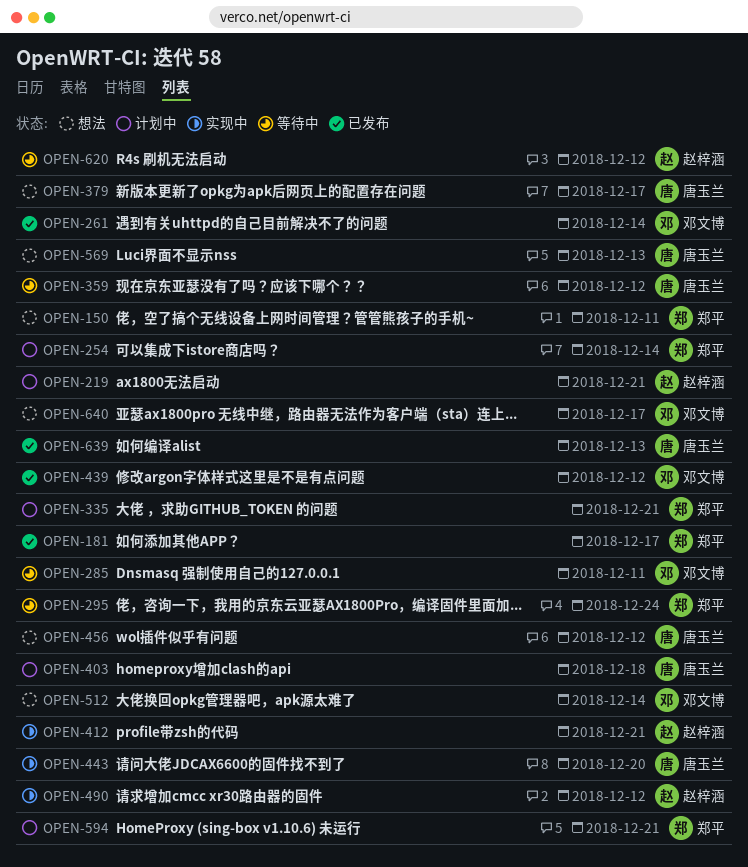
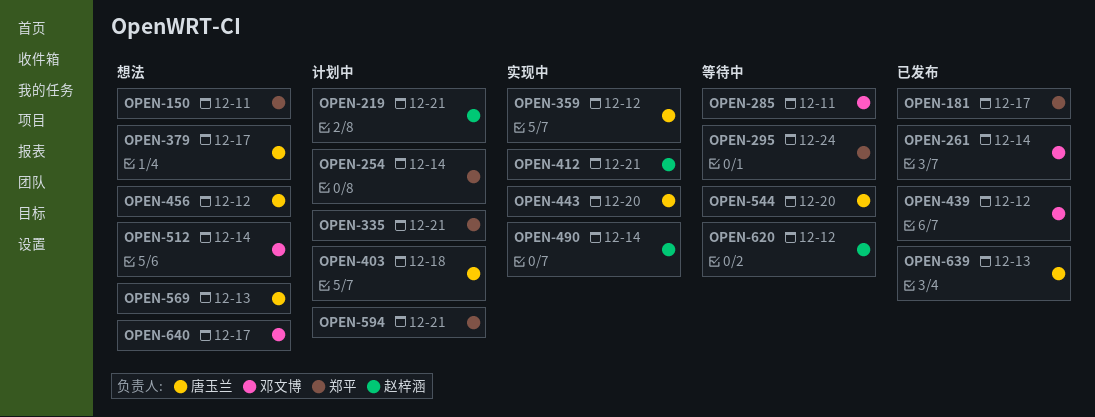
OPEN-359, status: 等待中 -> 实现中
OPEN-490, due: Dec 12 -> Dec 14
OPEN-544: none -> present

